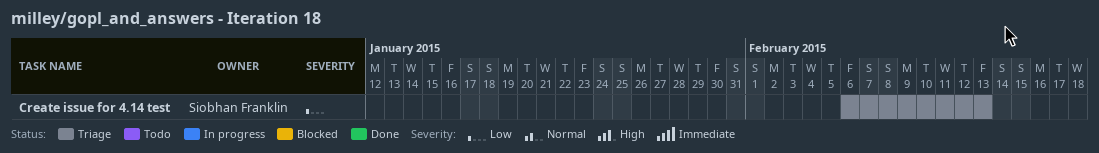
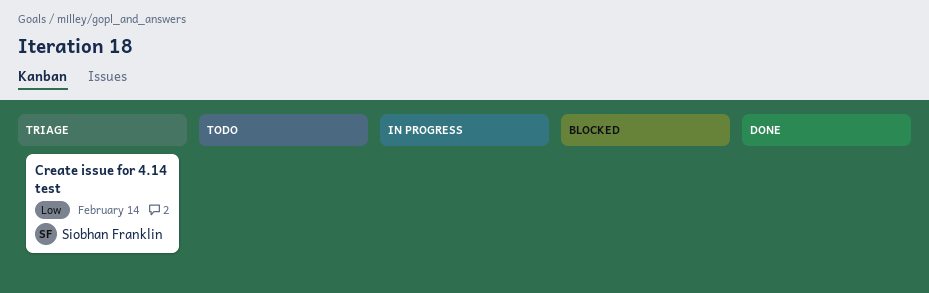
Create issue for 4.14 test, due: Feb 13 -> Feb 14

